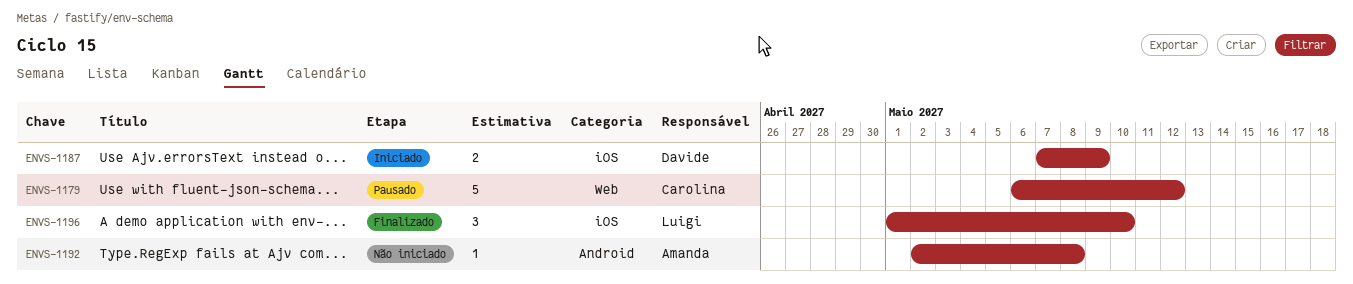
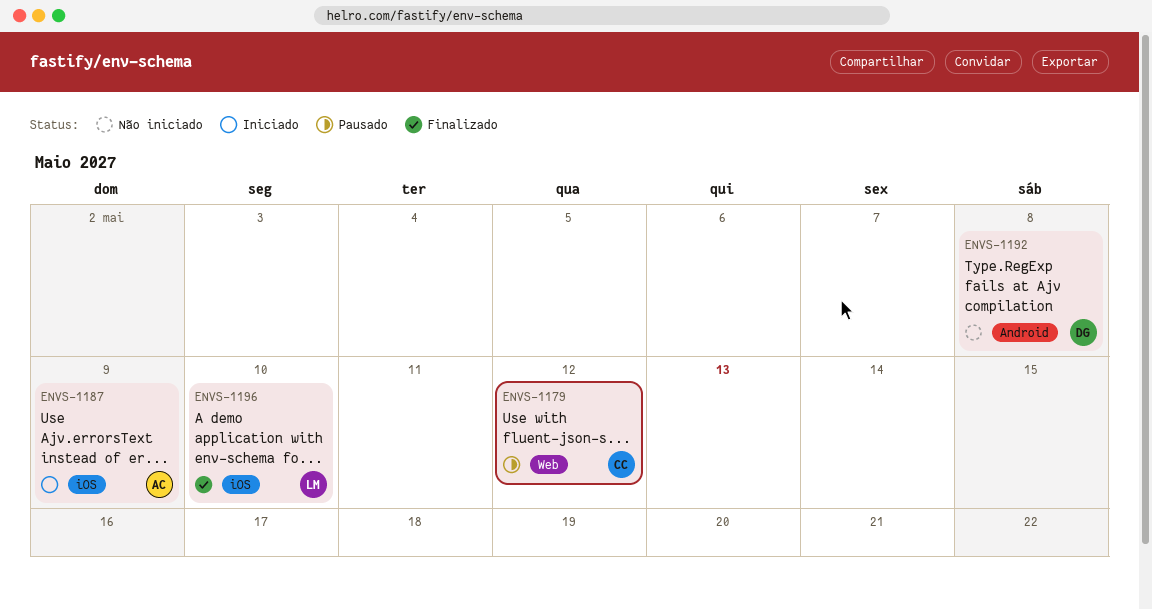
ENVS-1187, owner: Davide -> Amanda
ENVS-1192, owner: Amanda -> Davide

